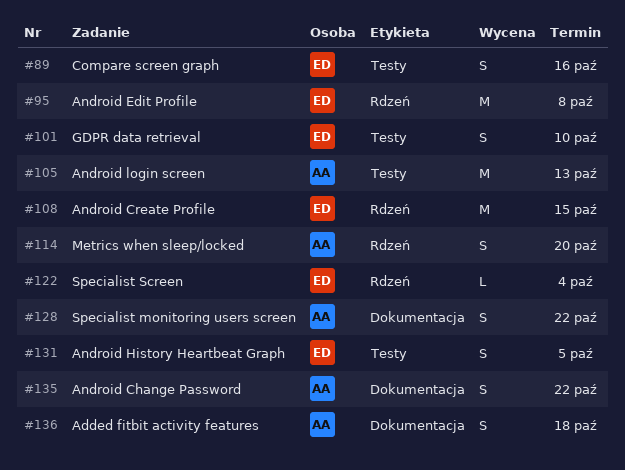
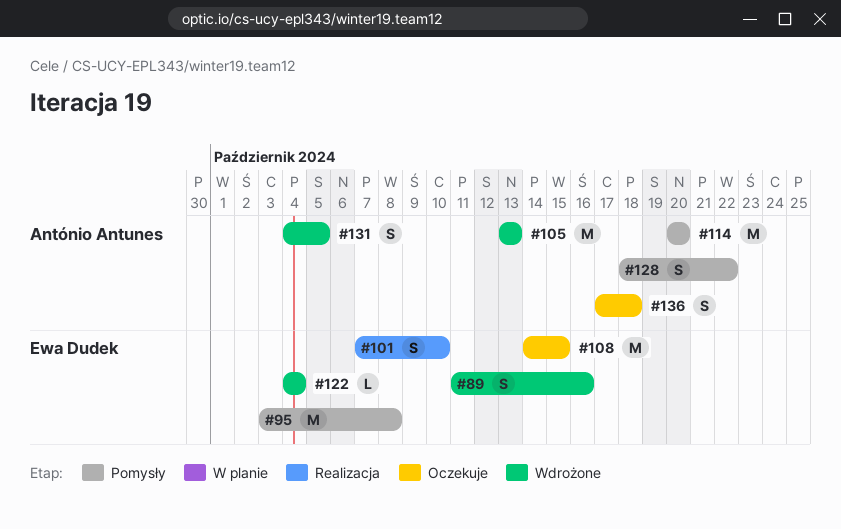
#114, estimate: S -> M
#131, owner: Ewa Dudek -> António Antunes
#135: present -> none

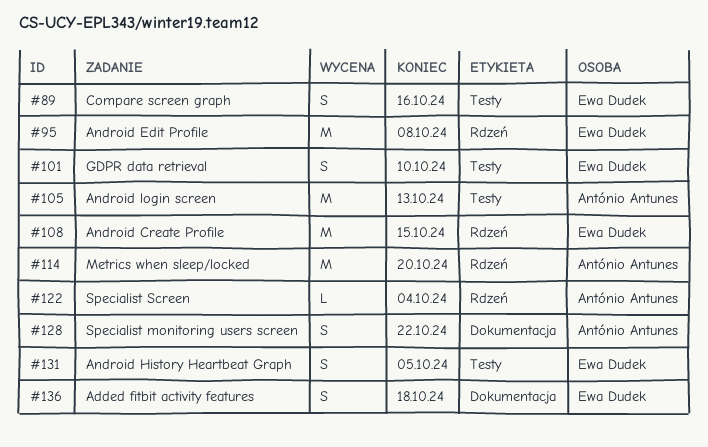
#122, owner: Ewa Dudek -> António Antunes
#131, owner: António Antunes -> Ewa Dudek
#136, owner: António Antunes -> Ewa Dudek

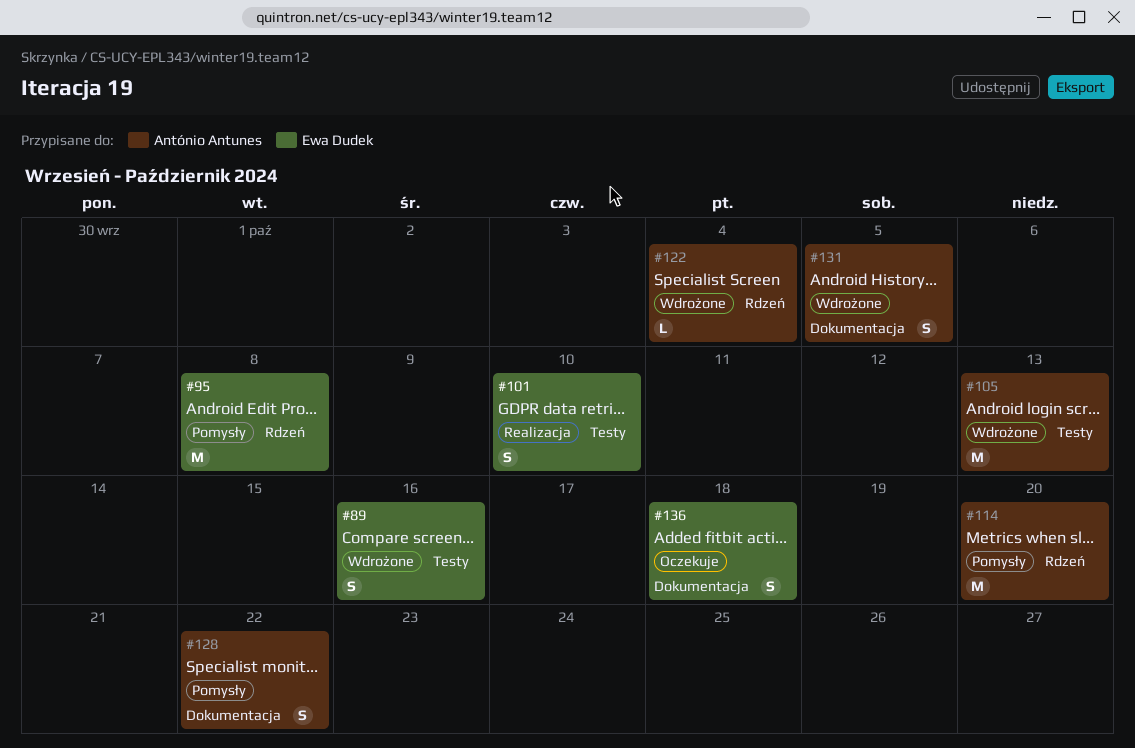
#108: present -> none
#131, owner: Ewa Dudek -> António Antunes
#131, label: Testy -> Dokumentacja

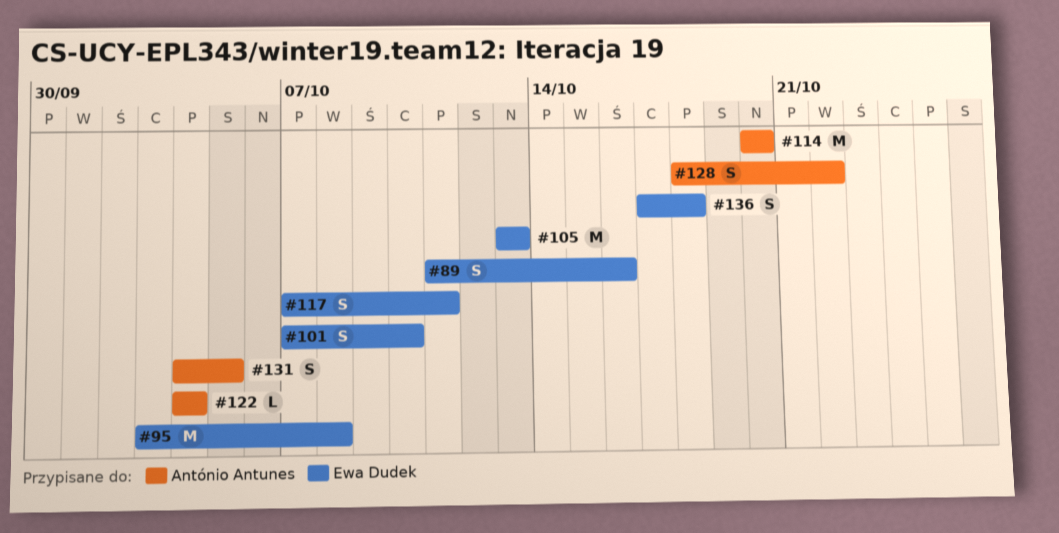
#105, owner: António Antunes -> Ewa Dudek
#117: none -> present

